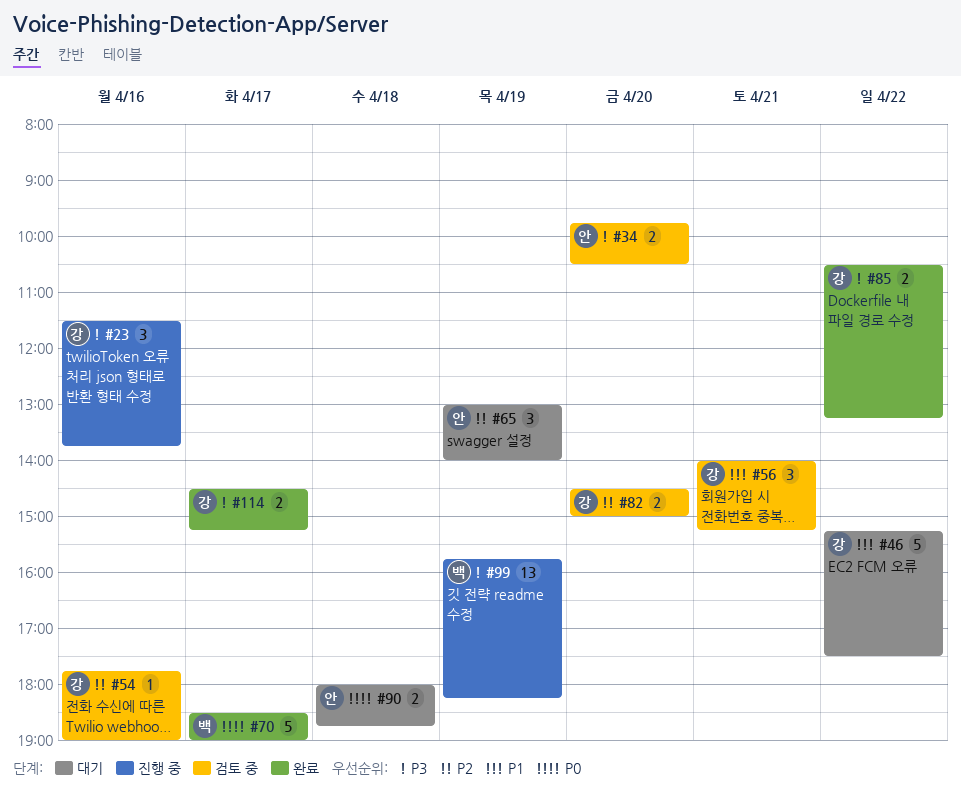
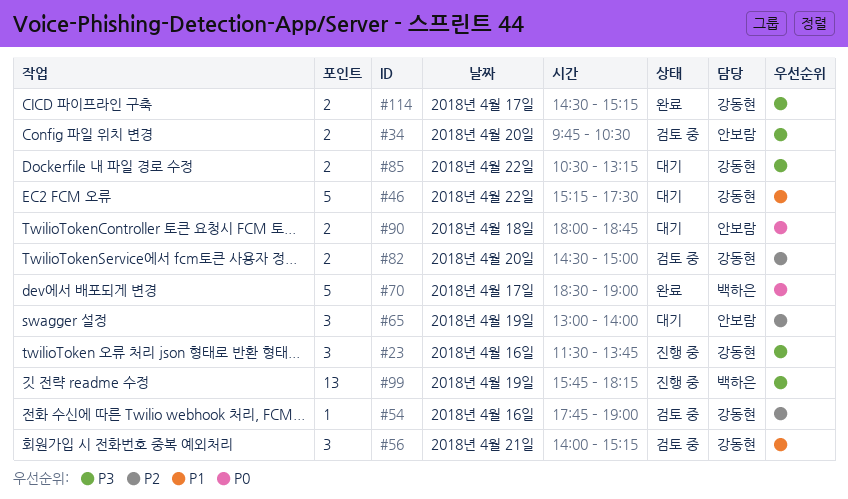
#85, status: 완료 -> 대기

